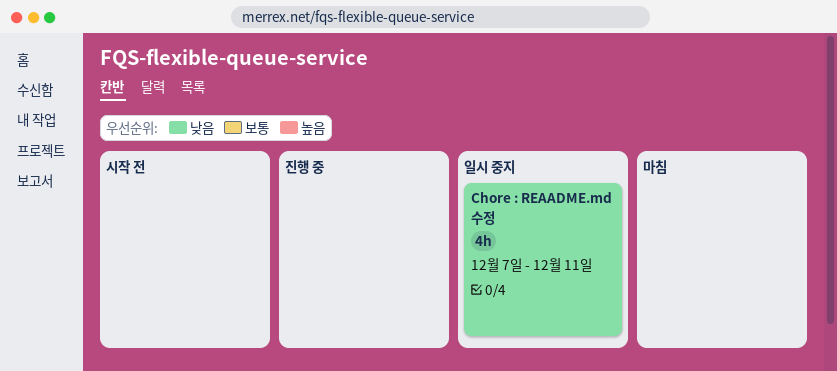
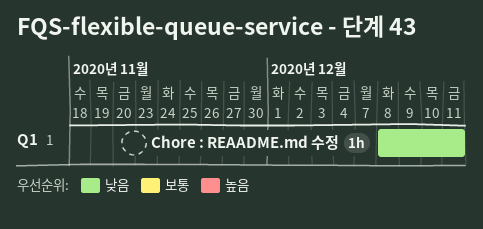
Chore : REAADME.md 수정, estimate: 4h -> 1h
Chore : REAADME.md 수정, start: Dec 7 -> Dec 8

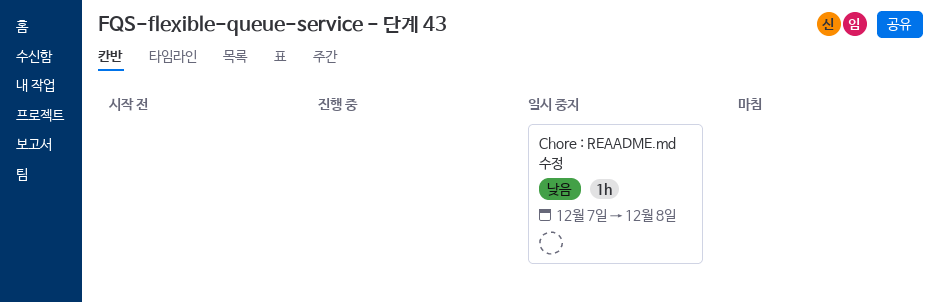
Chore : REAADME.md 수정, start: Dec 8 -> Dec 7
Chore : REAADME.md 수정, due: Dec 11 -> Dec 8

